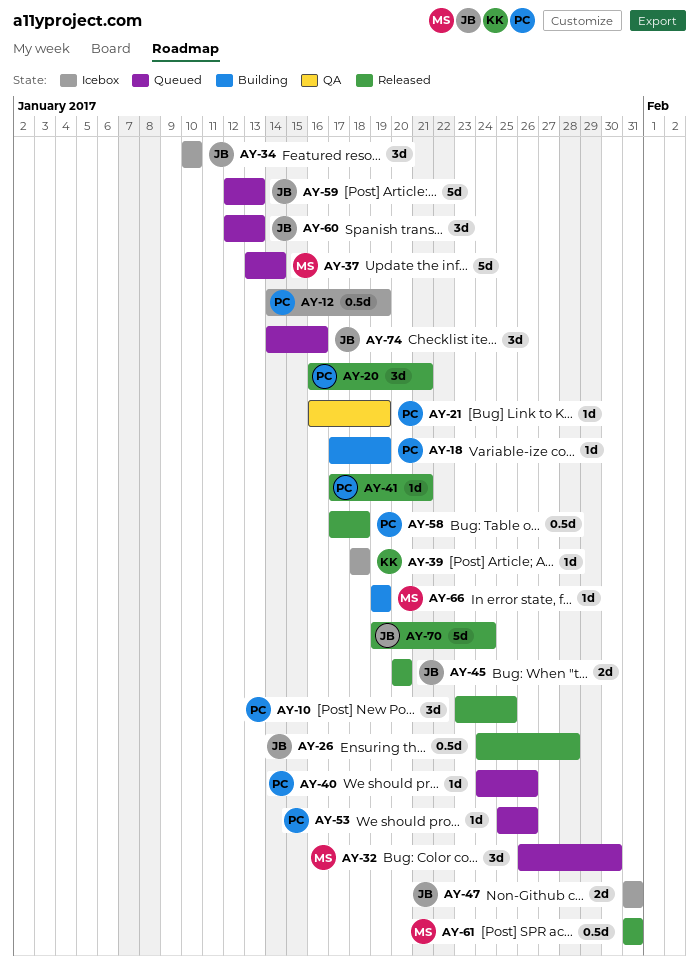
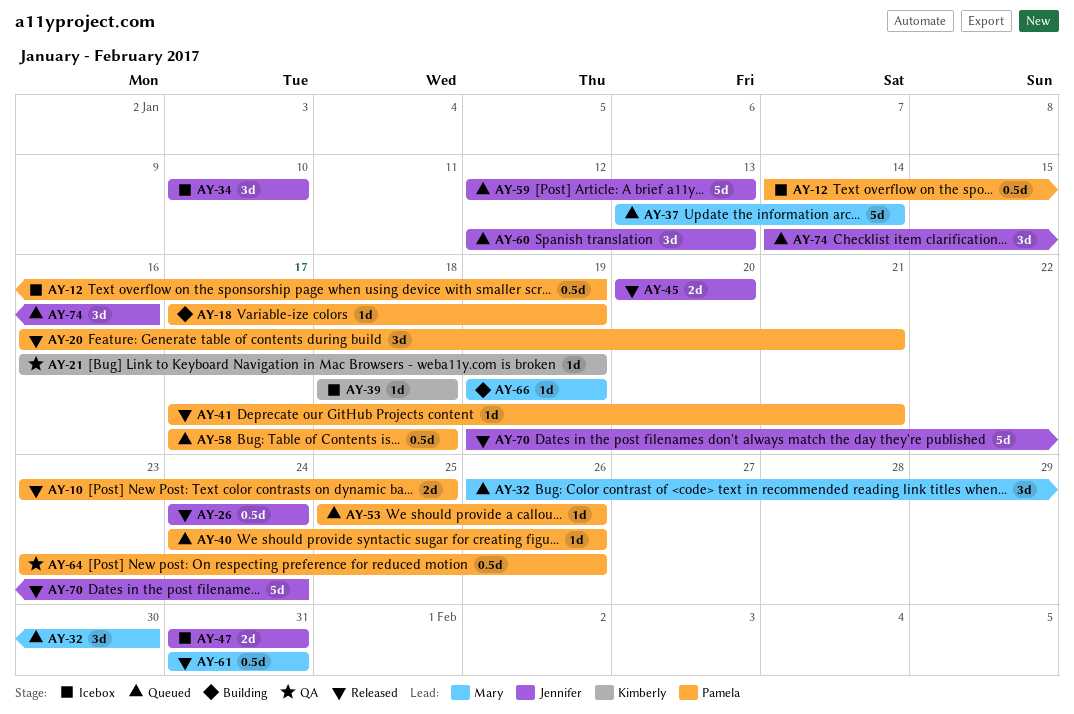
AY-10, estimate: 3d -> 2d
AY-21, owner: Pamela -> Kimberly
AY-26, due: Jan 28 -> Jan 24
AY-58, status: Released -> Queued
AY-64: none -> present

